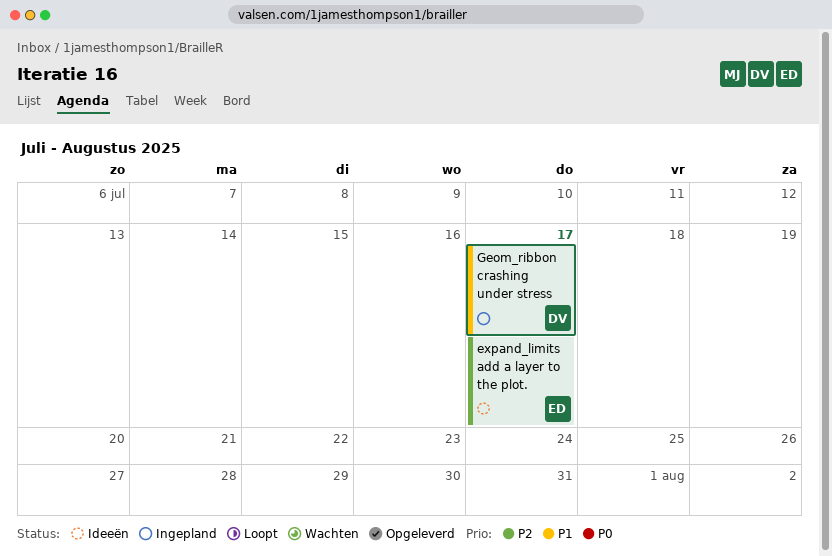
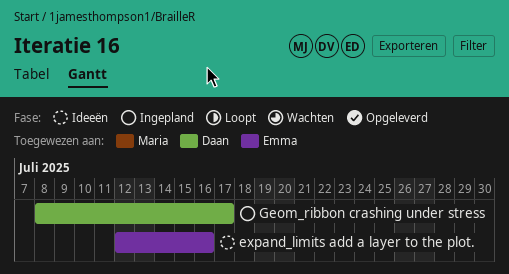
expand_limits add a layer to the plot., due: Jul 17 -> Jul 16

